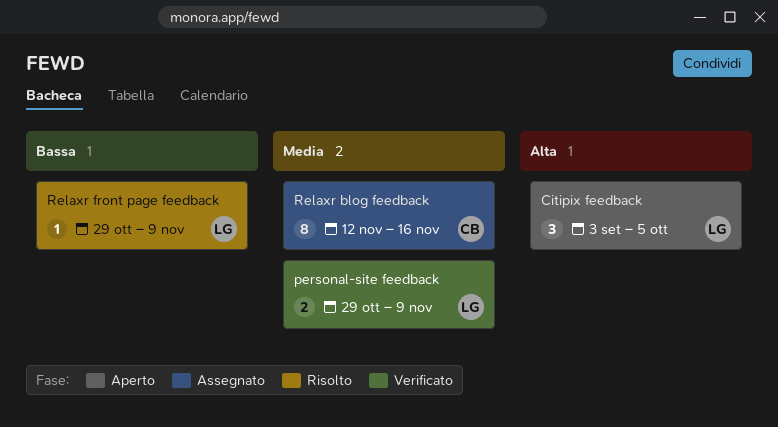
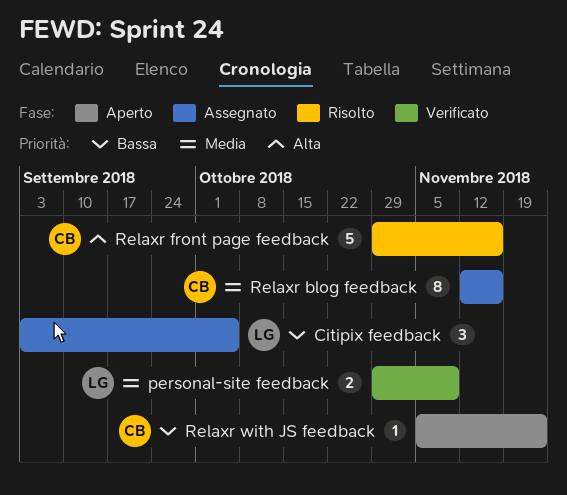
Citipix feedback, status: Aperto -> Assegnato
Citipix feedback, priority: Alta -> Bassa
Relaxr front page feedback, owner: LG -> CB
Relaxr front page feedback, priority: Bassa -> Alta
Relaxr front page feedback, estimate: 1 -> 5
Relaxr front page feedback, due: Nov 9 -> Nov 16
Relaxr with JS feedback: none -> present

